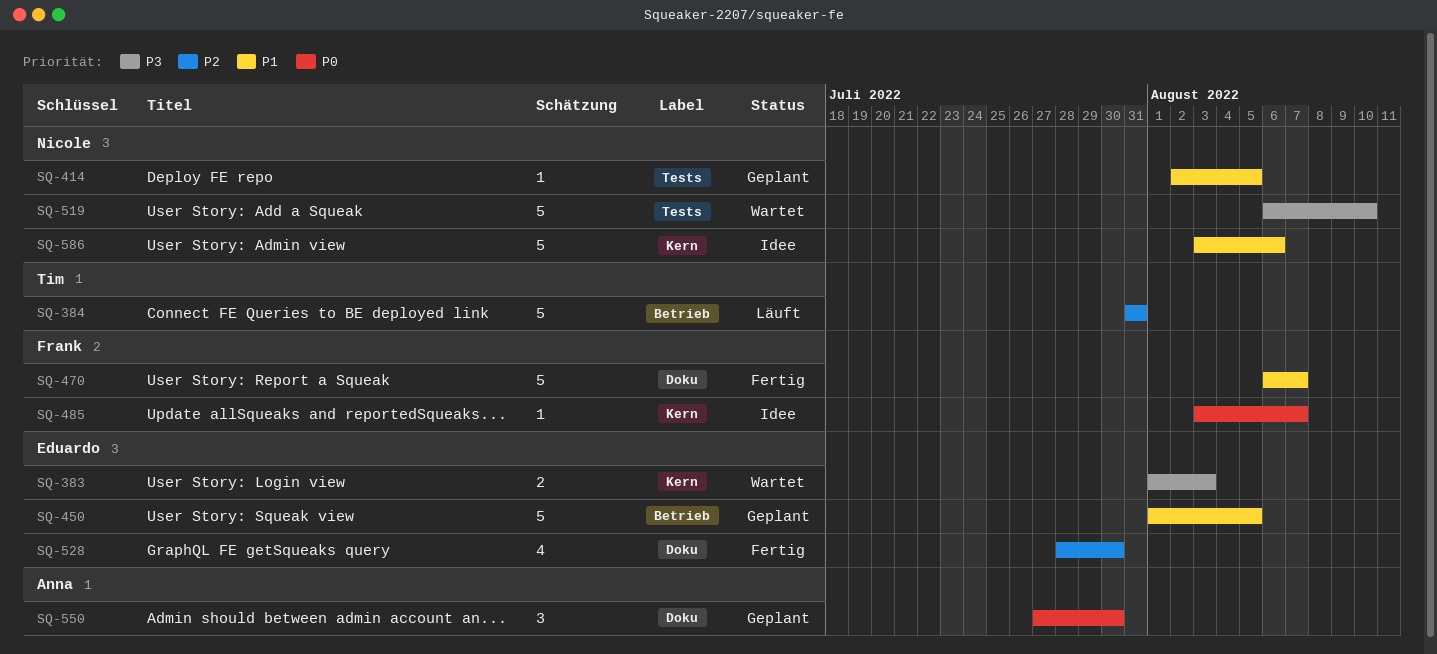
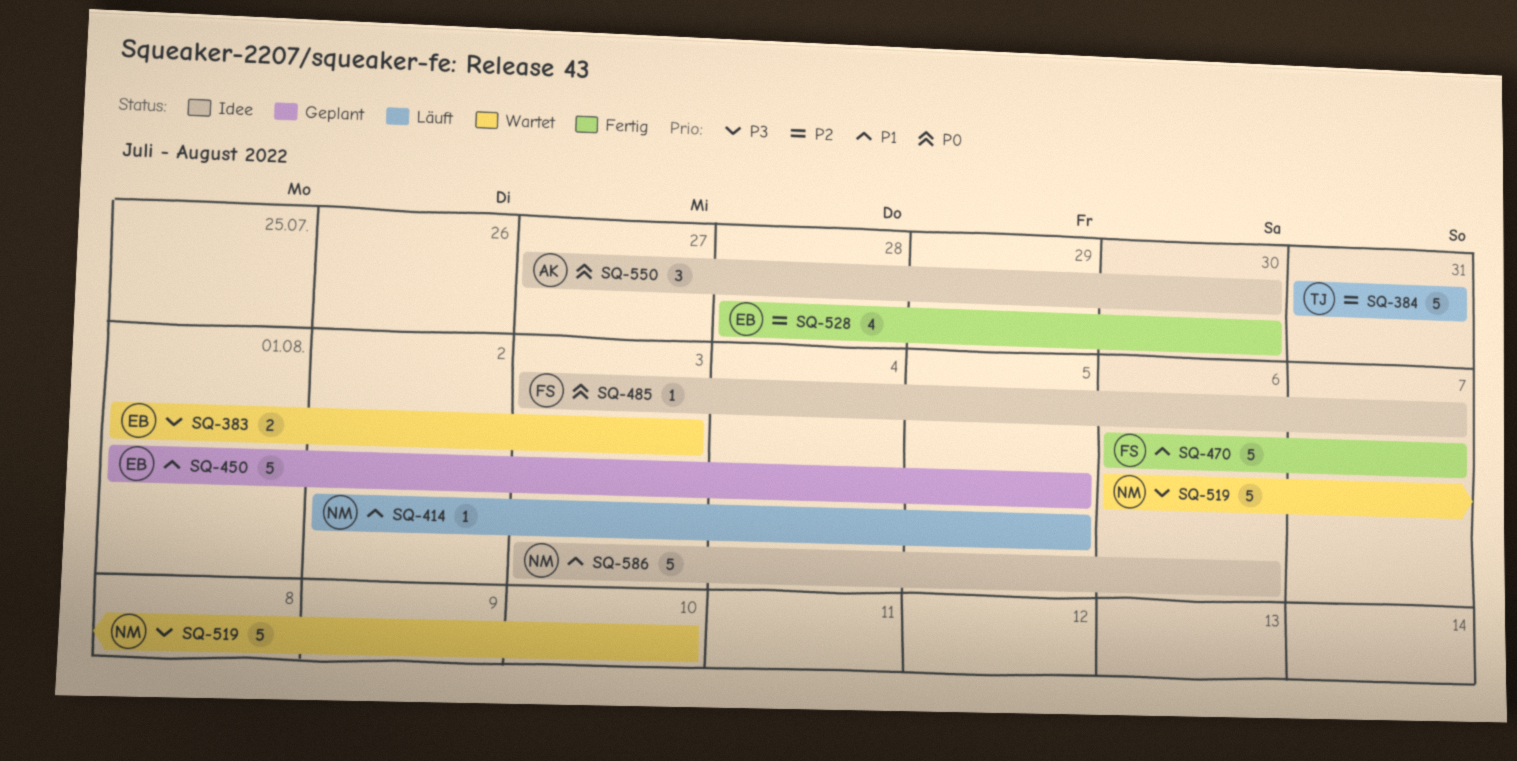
SQ-414, status: Geplant -> Läuft
SQ-550, status: Geplant -> Idee

